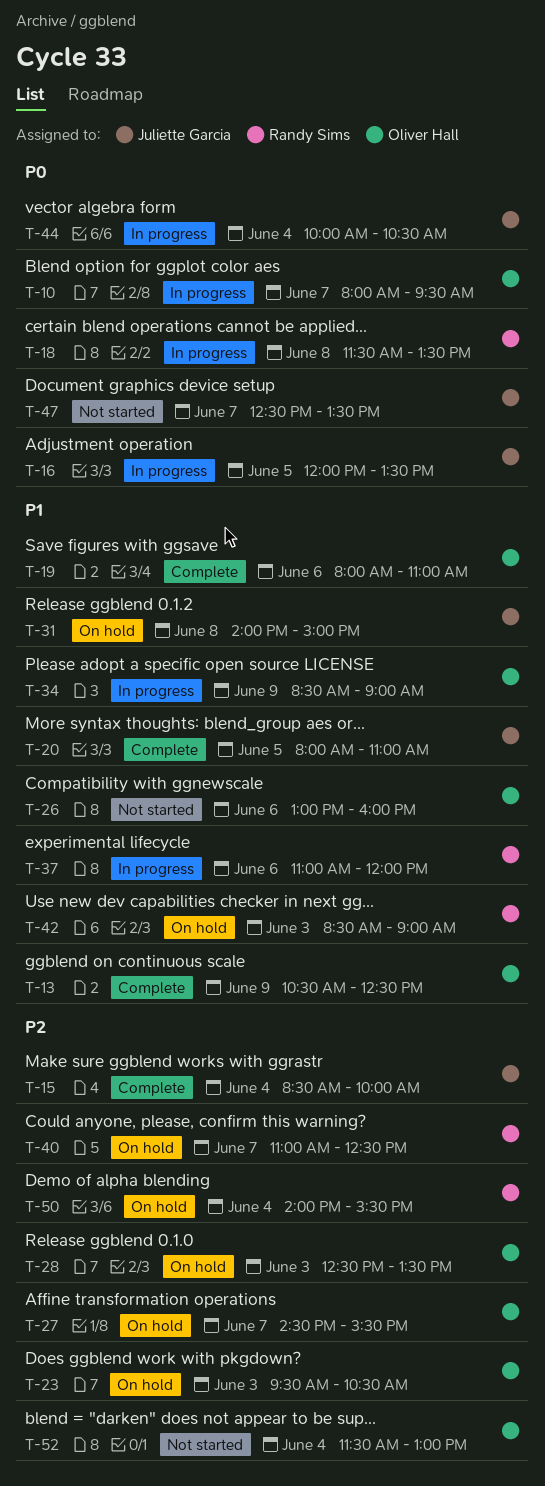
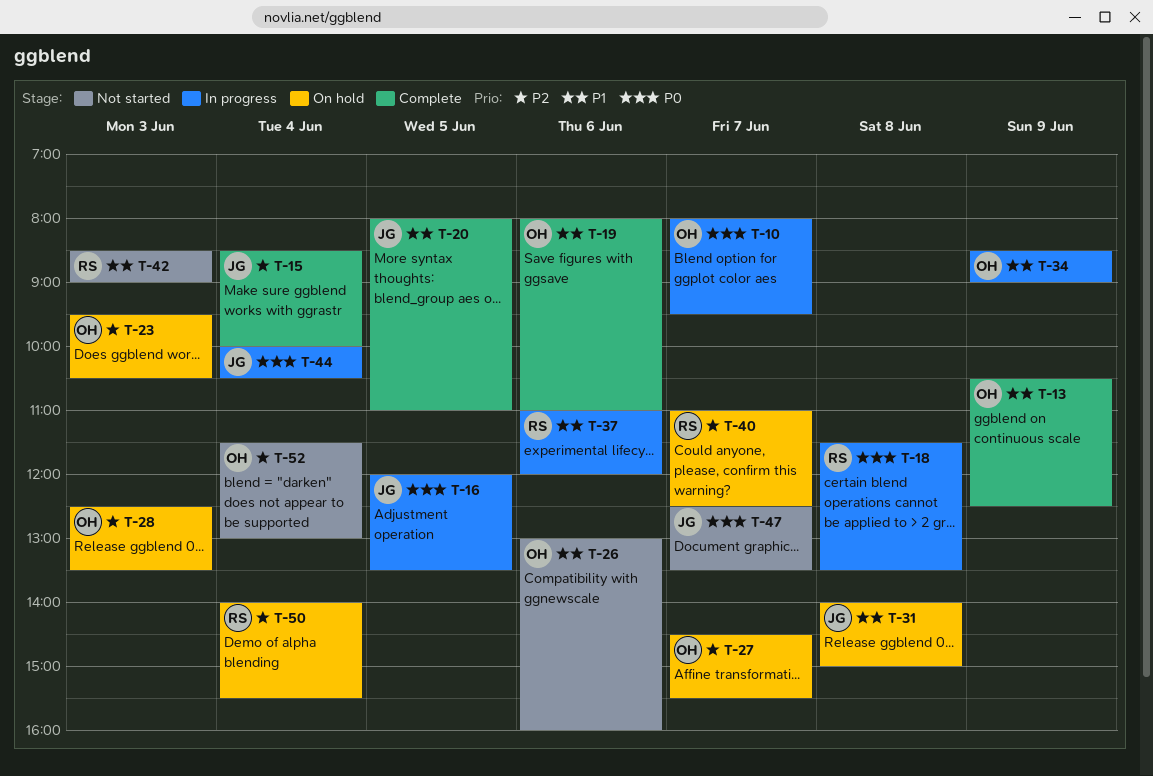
T-42, status: On hold -> Not started

